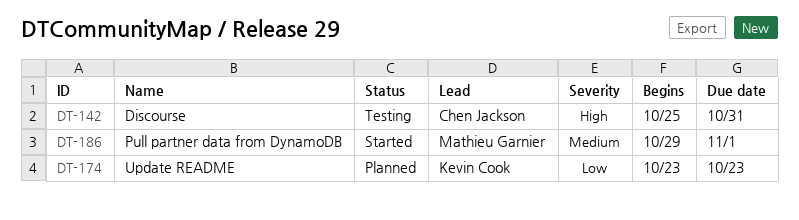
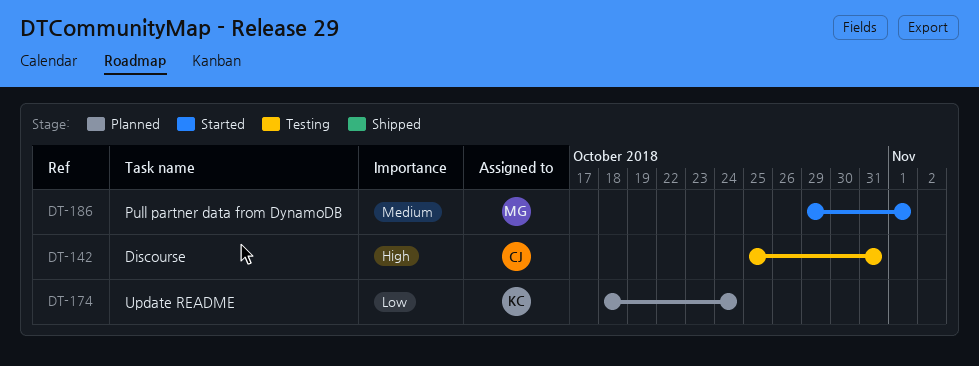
DT-174, start: Oct 23 -> Oct 18
DT-174, due: Oct 23 -> Oct 24

